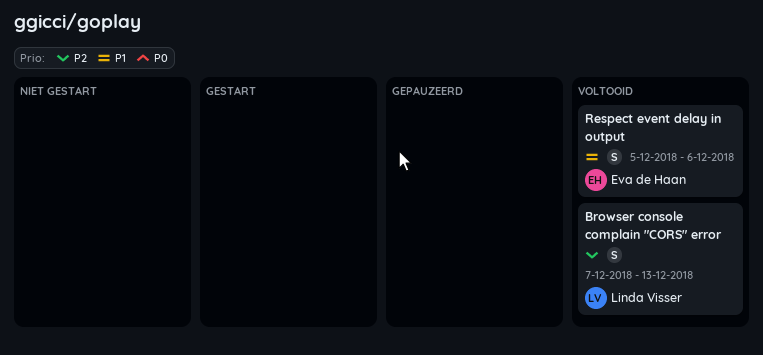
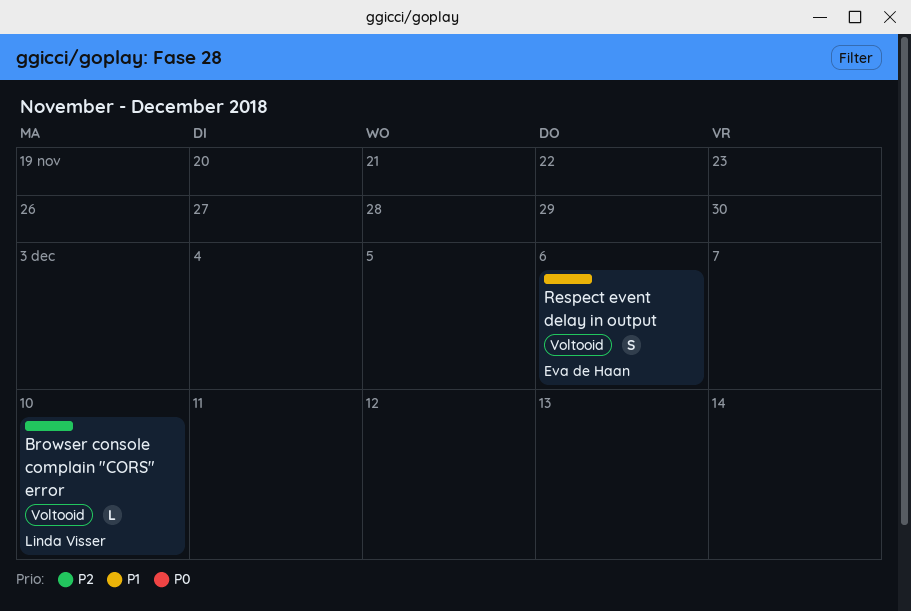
Browser console complain "CORS" error, estimate: S -> L
Browser console complain "CORS" error, due: Dec 13 -> Dec 10

